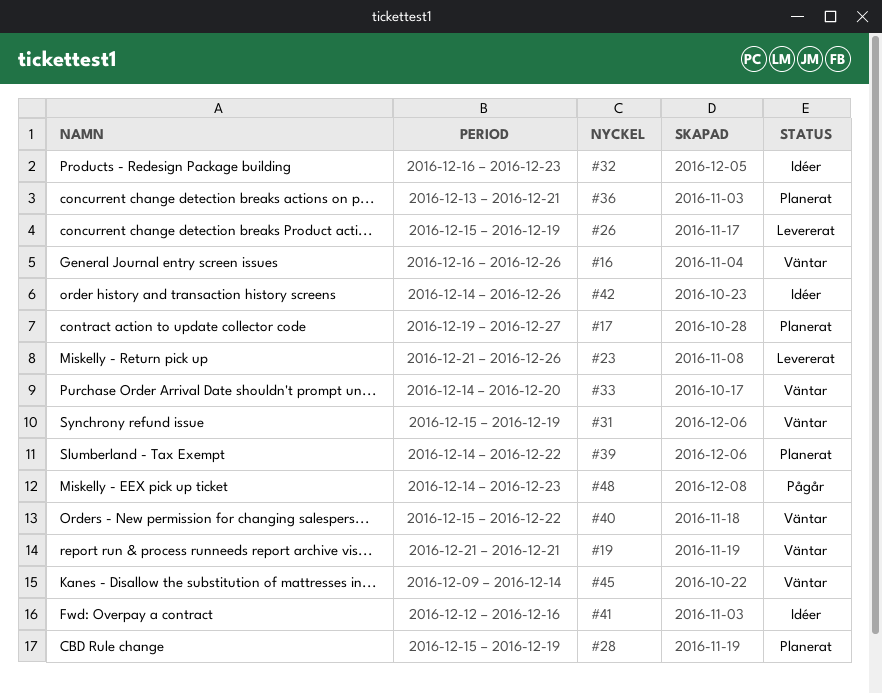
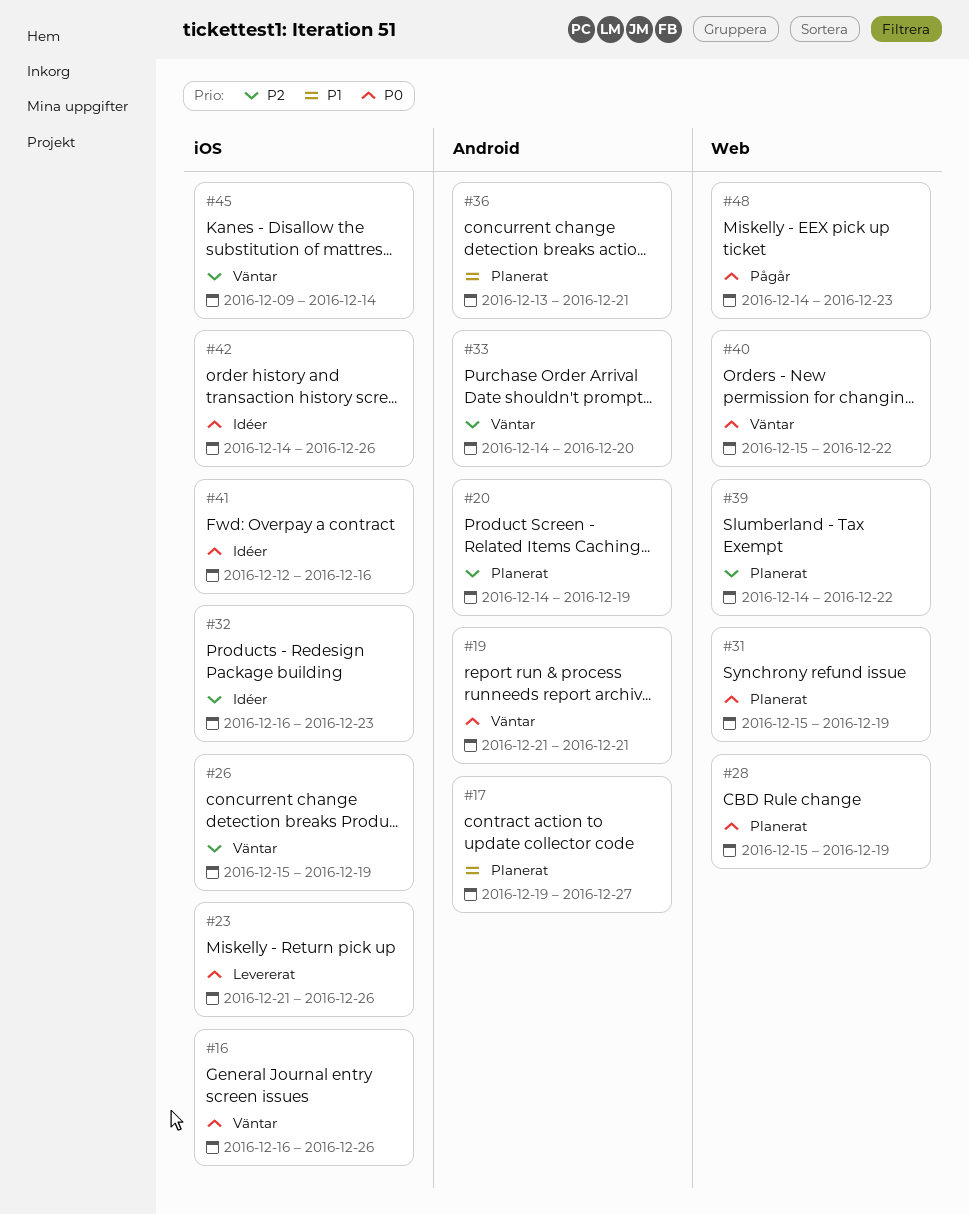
#20: none -> present
#26, status: Levererat -> Väntar
#31, status: Väntar -> Planerat

